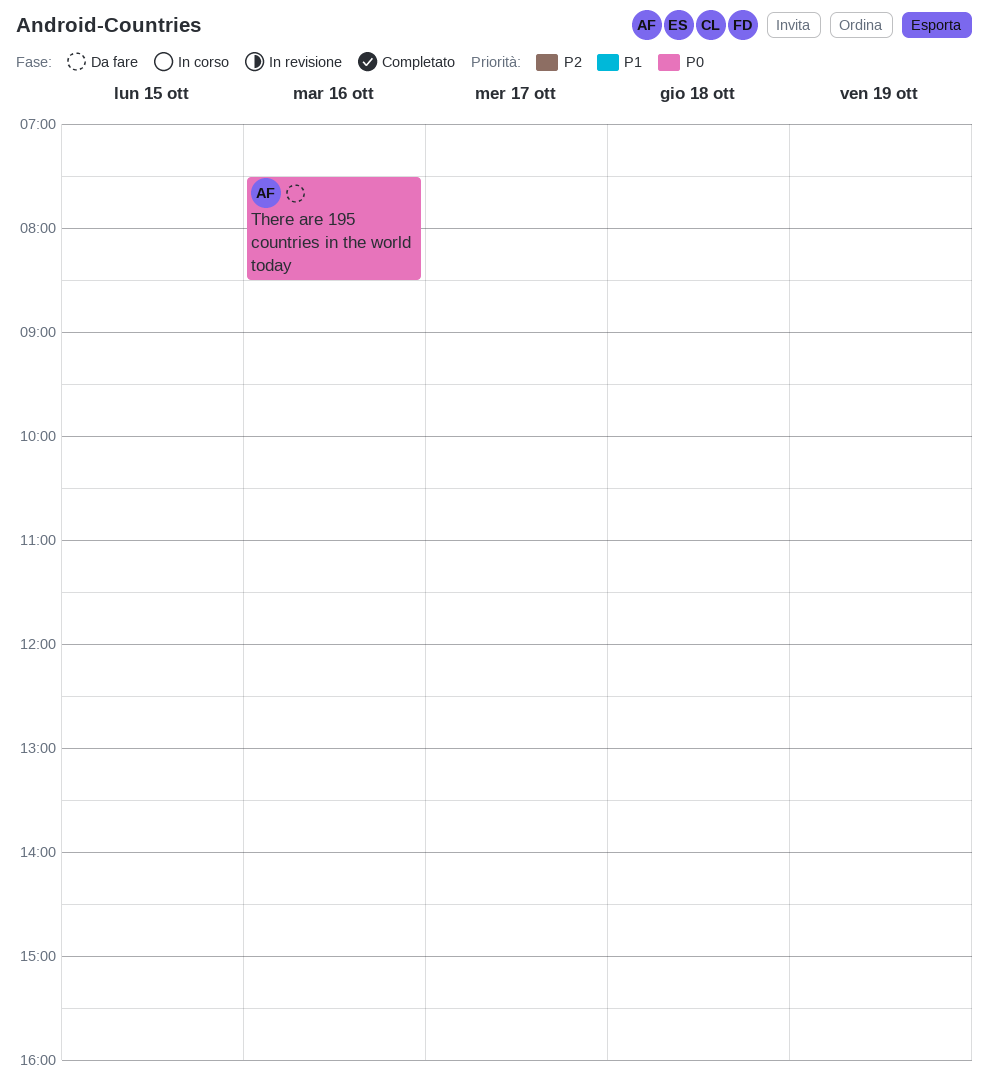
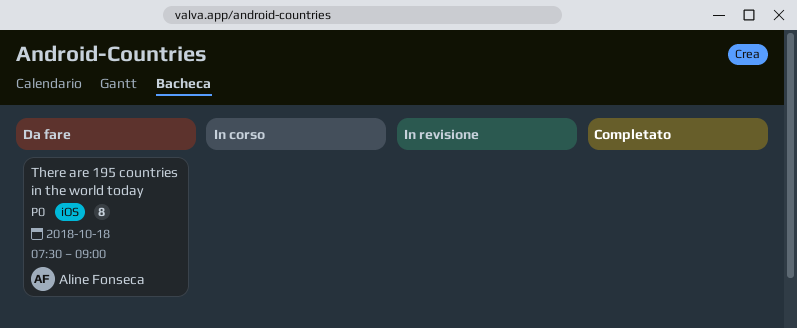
There are 195 countries in the world today, day: Oct 16 -> Oct 18
There are 195 countries in the world today, ends: 08:30 -> 09:00

